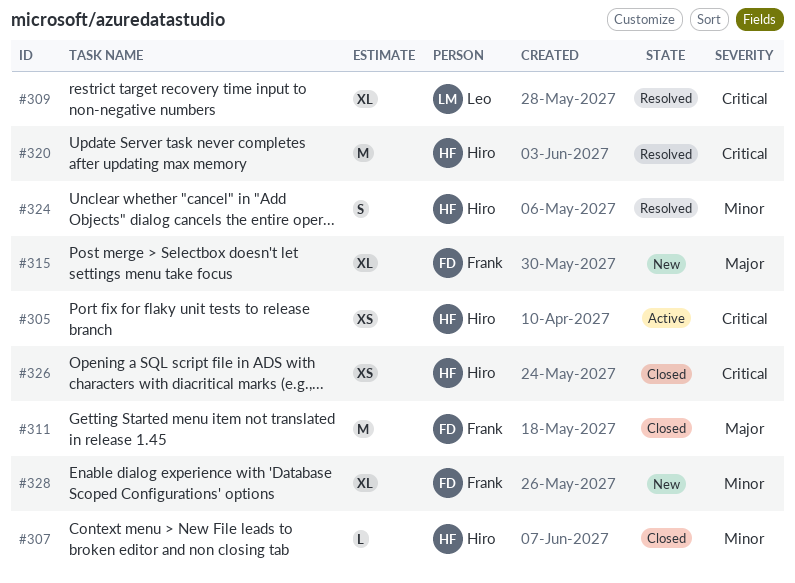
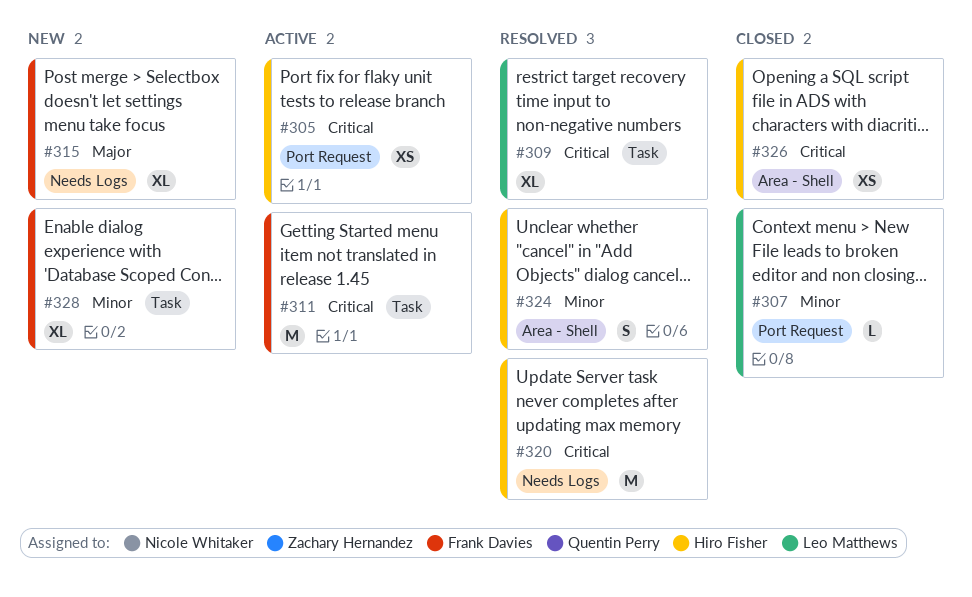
#307, owner: Hiro Fisher -> Leo Matthews
#311, status: Closed -> Active
#311, priority: Major -> Critical

